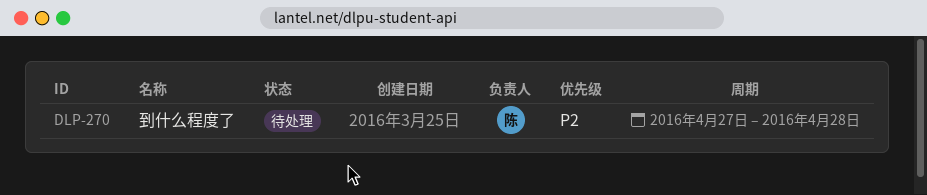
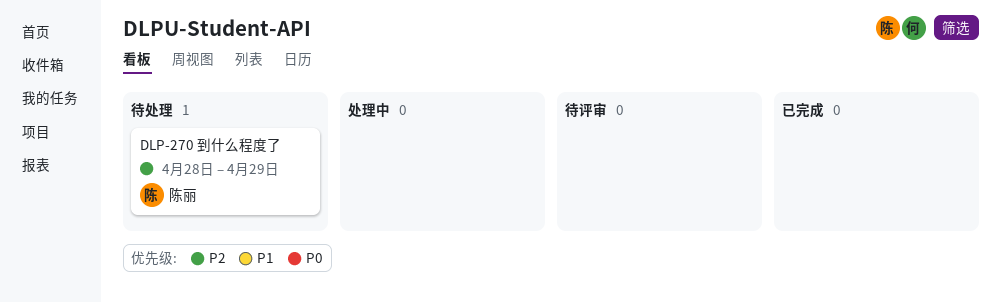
DLP-270, start: Apr 27 -> Apr 28
DLP-270, due: Apr 28 -> Apr 29

